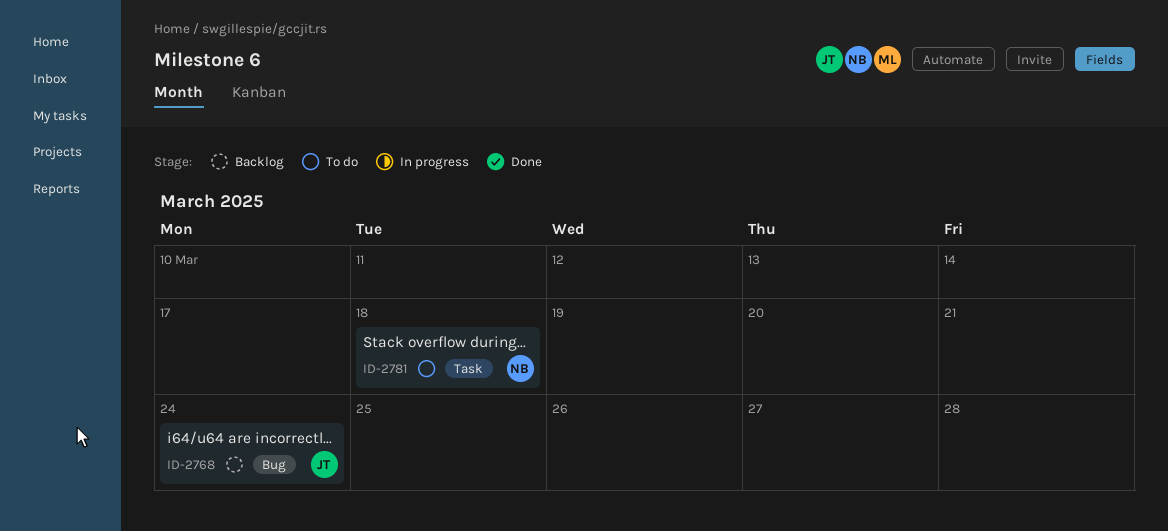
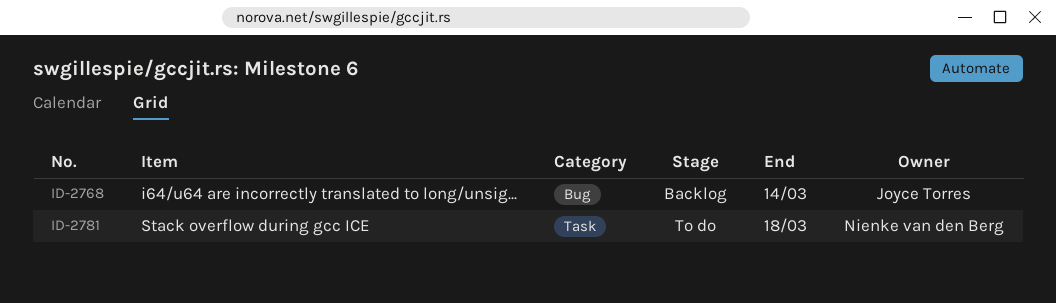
ID-2768, due: Mar 24 -> Mar 14

